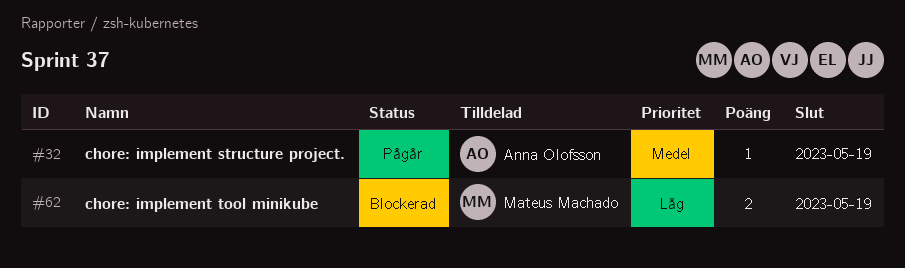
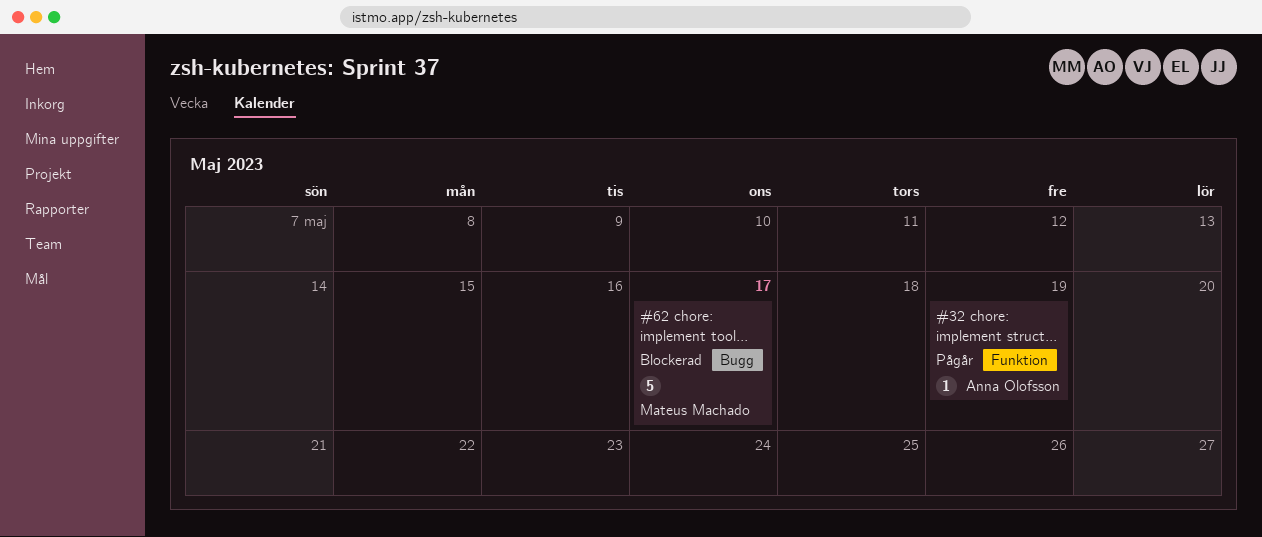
#62, estimate: 2 -> 5
#62, due: May 19 -> May 17

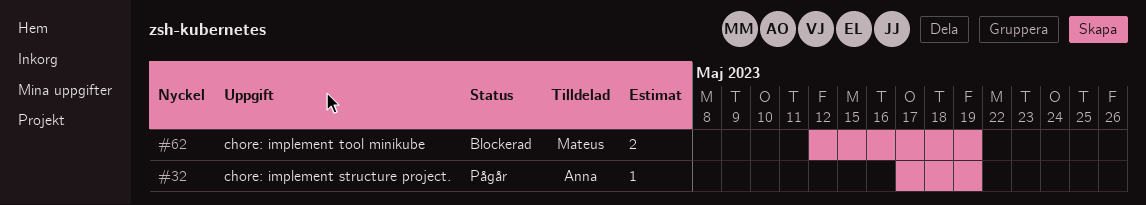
#62, estimate: 5 -> 2
#62, due: May 17 -> May 19

